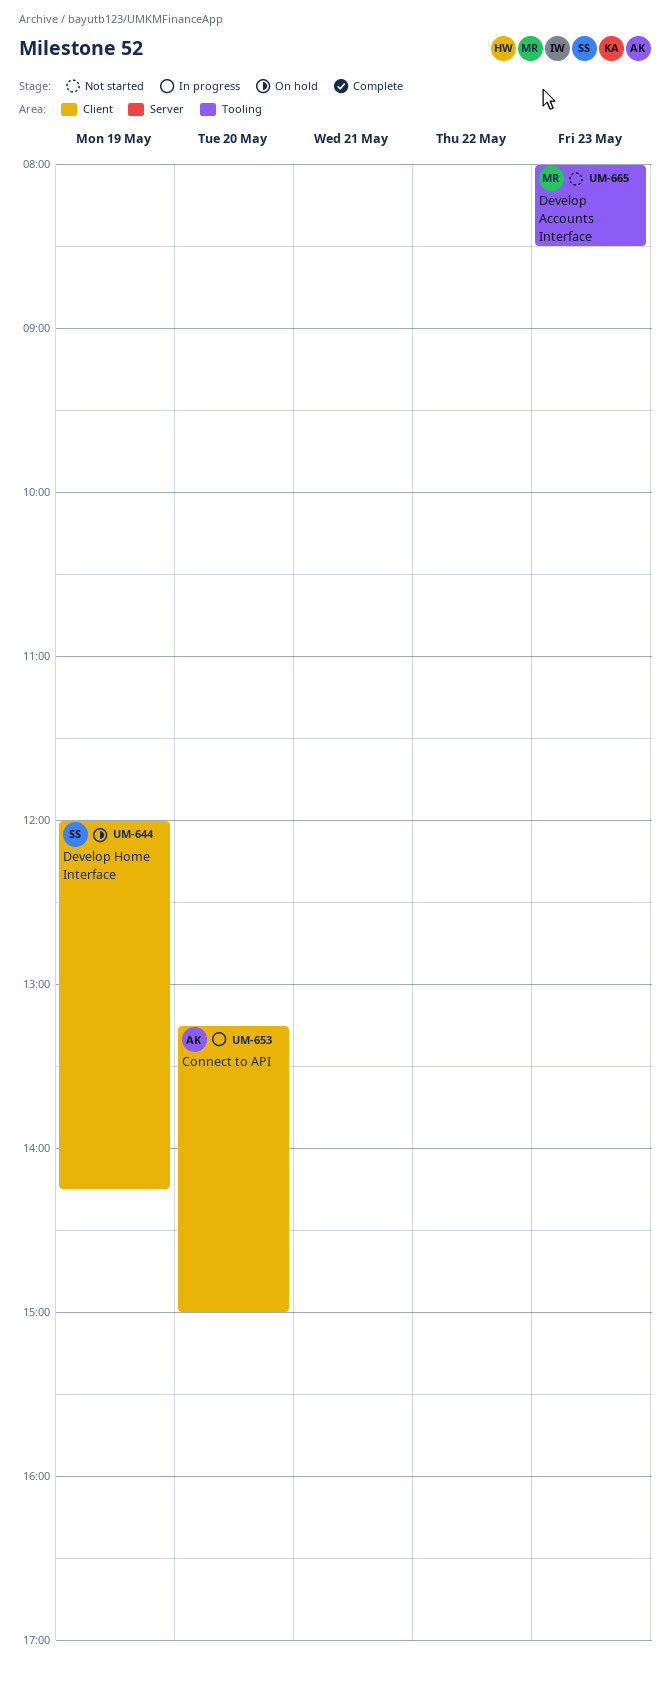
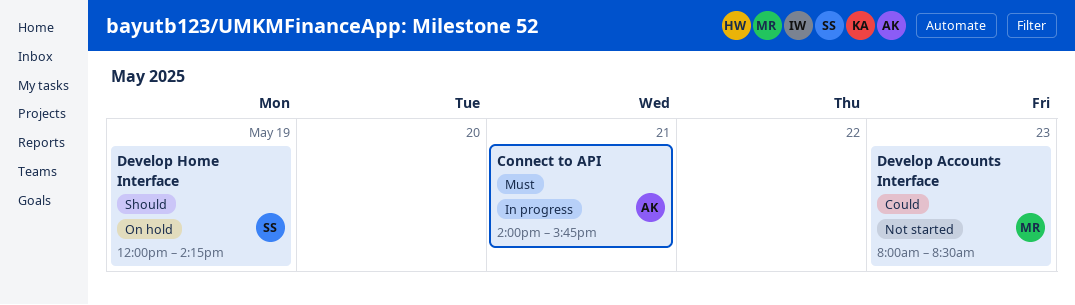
Connect to API, day: May 20 -> May 21
Connect to API, begins: 13:15 -> 14:00
Connect to API, ends: 15:00 -> 15:45

